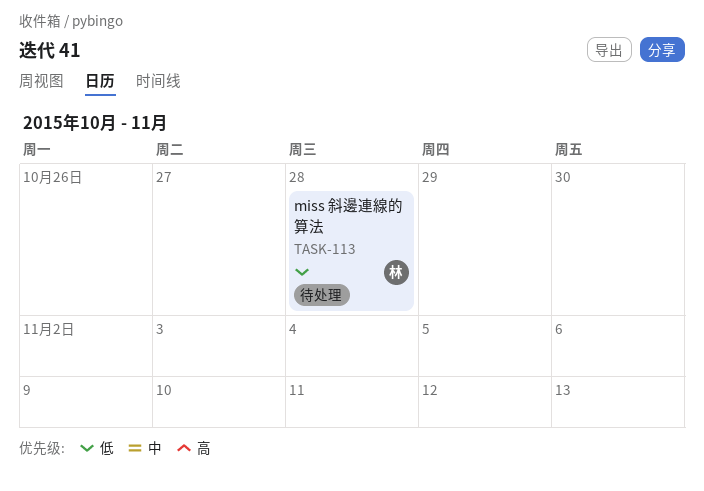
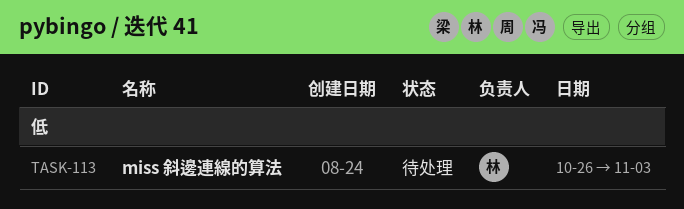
TASK-113, due: Oct 28 -> Nov 3

